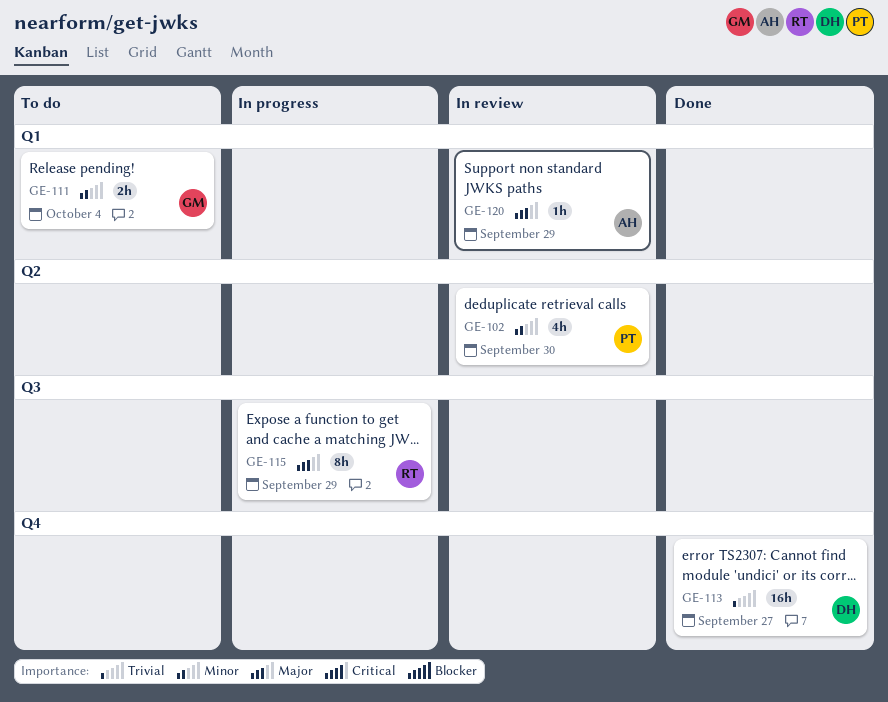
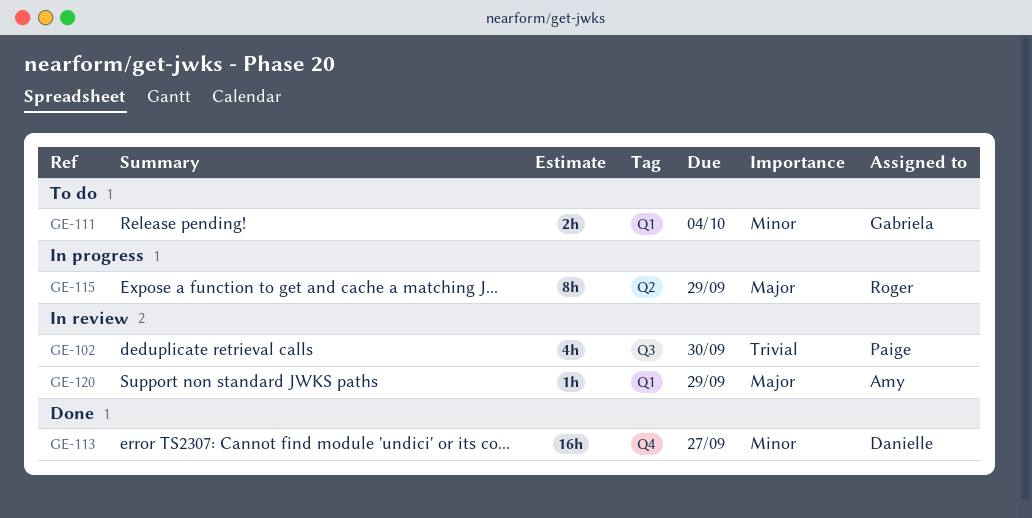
GE-102, priority: Minor -> Trivial
GE-102, label: Q2 -> Q3
GE-113, priority: Trivial -> Minor
GE-115, label: Q3 -> Q2

